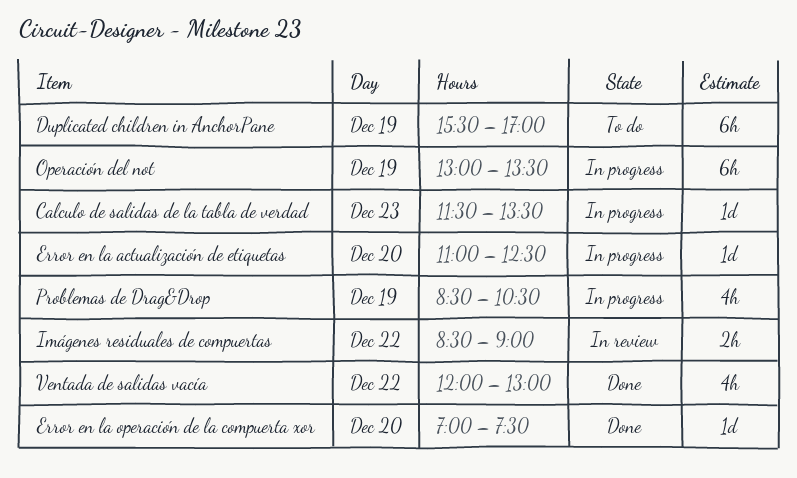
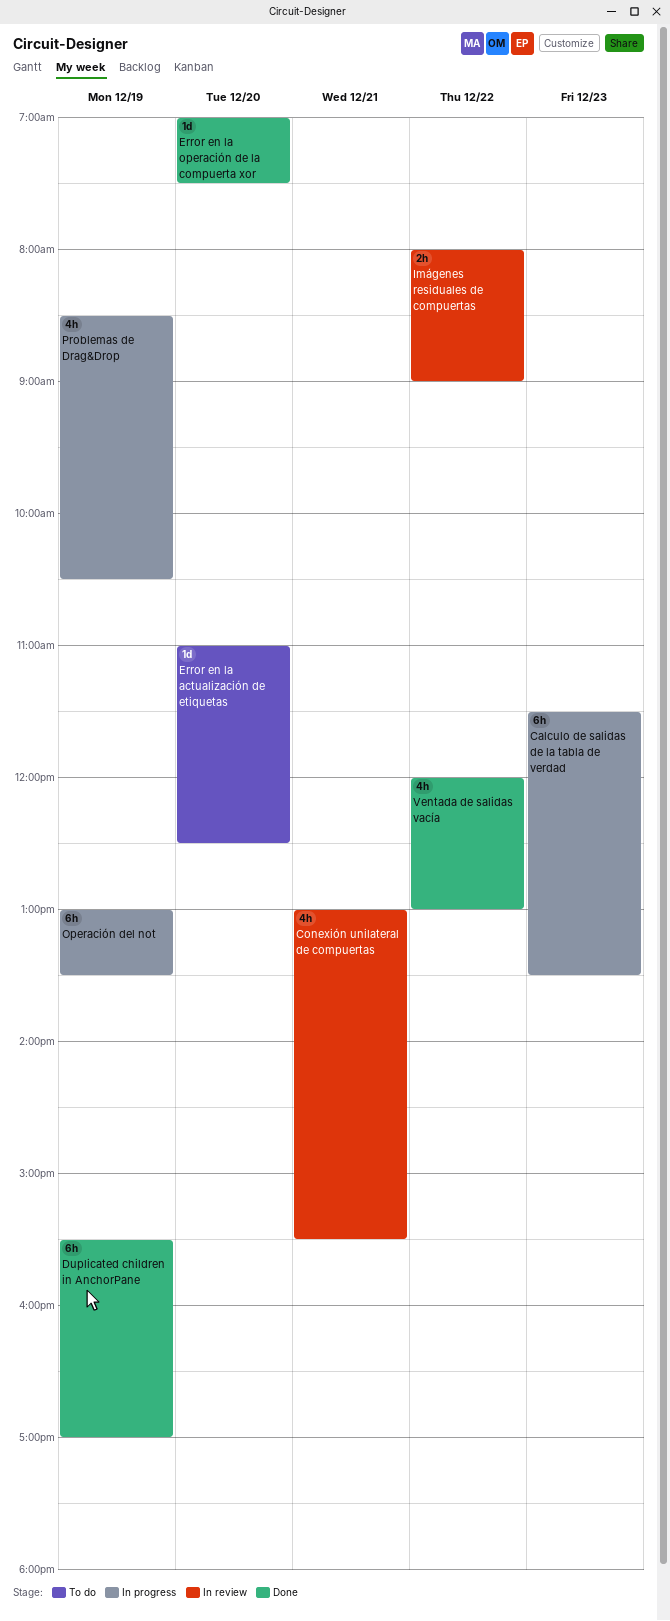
Calculo de salidas de la tabla de verdad, estimate: 1d -> 6h
Conexión unilateral de compuertas: none -> present
Duplicated children in AnchorPane, status: To do -> Done
Error en la actualización de etiquetas, status: In progress -> To do
Imágenes residuales de compuertas, begins: 08:30 -> 08:00

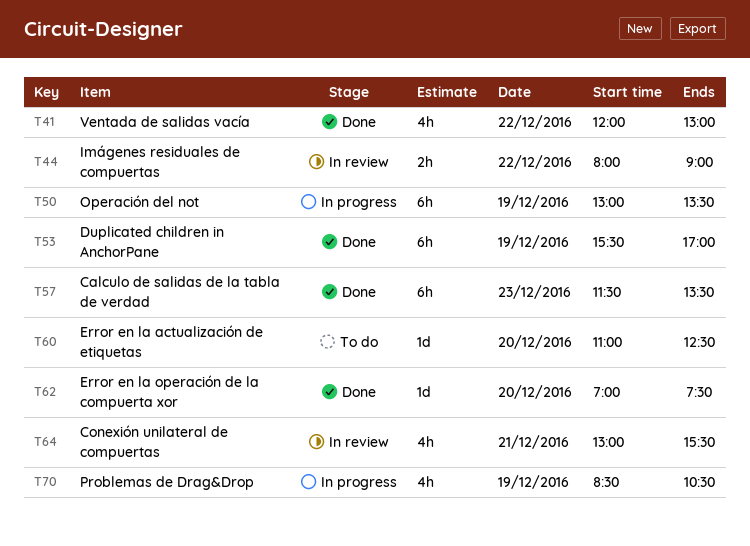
Calculo de salidas de la tabla de verdad, status: In progress -> Done

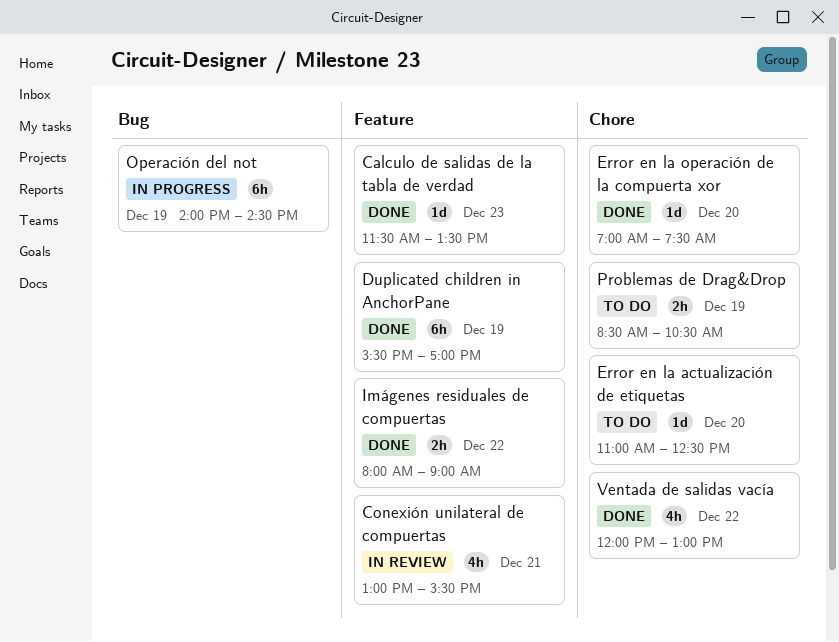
Calculo de salidas de la tabla de verdad, estimate: 6h -> 1d
Imágenes residuales de compuertas, status: In review -> Done
Operación del not, begins: 13:00 -> 14:00
Operación del not, ends: 13:30 -> 14:30
Problemas de Drag&Drop, status: In progress -> To do
Problemas de Drag&Drop, estimate: 4h -> 2h

